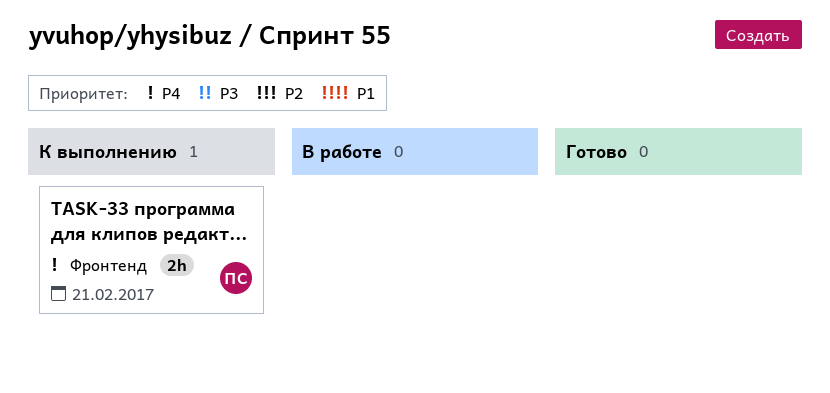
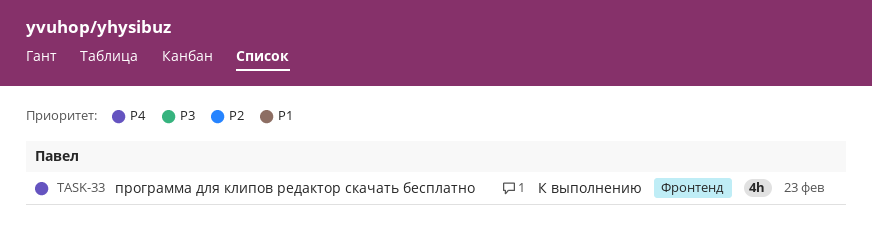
TASK-33, estimate: 2h -> 4h
TASK-33, due: Feb 21 -> Feb 23

